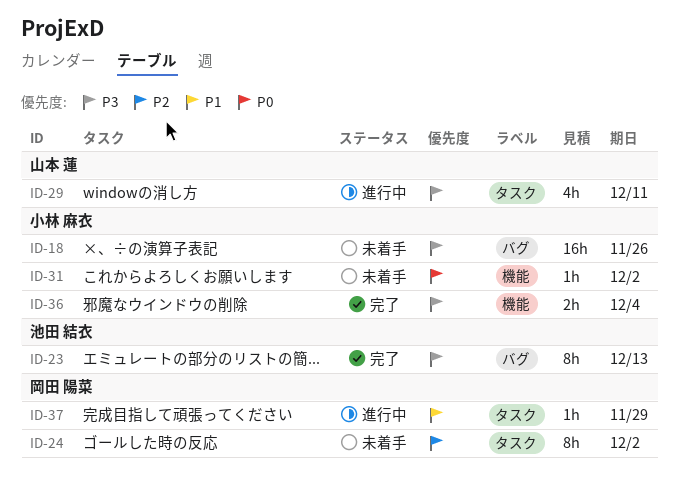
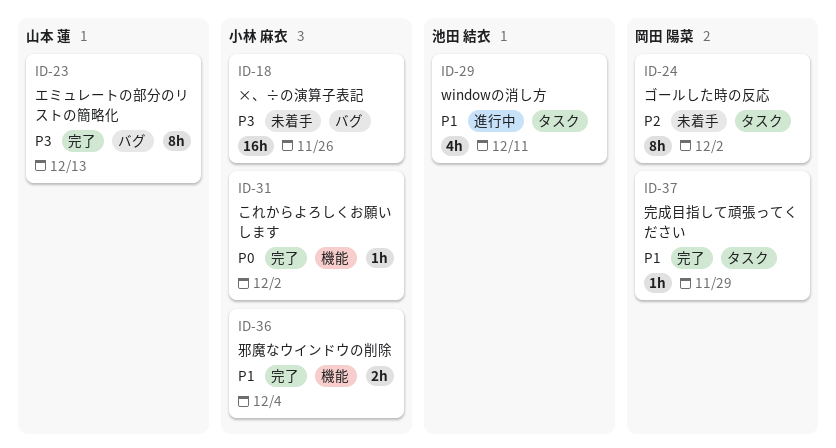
ID-23, owner: 池田 結衣 -> 山本 蓮
ID-29, owner: 山本 蓮 -> 池田 結衣
ID-29, priority: P3 -> P1
ID-31, status: 未着手 -> 完了
ID-36, priority: P3 -> P1
ID-37, status: 進行中 -> 完了

